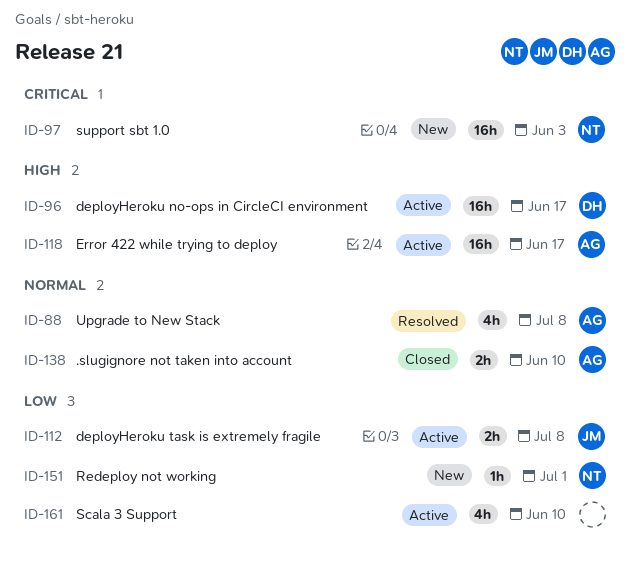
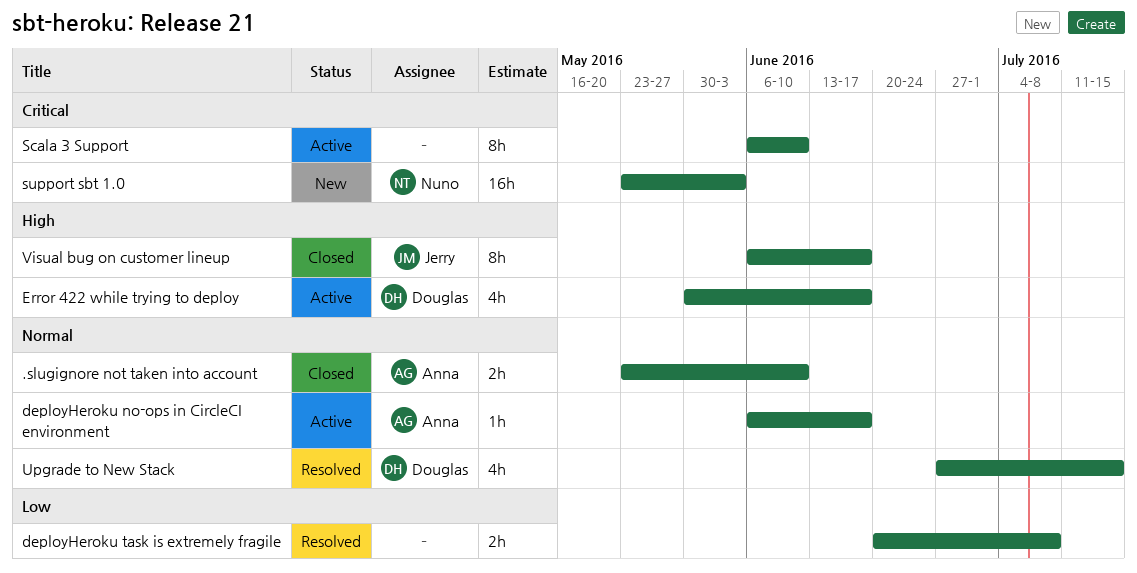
deployHeroku no-ops in CircleCI environment, owner: Douglas -> Anna
deployHeroku no-ops in CircleCI environment, priority: High -> Normal
deployHeroku no-ops in CircleCI environment, estimate: 16h -> 1h
deployHeroku task is extremely fragile, status: Active -> Resolved
deployHeroku task is extremely fragile, owner: Jerry -> none
Error 422 while trying to deploy, owner: Anna -> Douglas
Error 422 while trying to deploy, estimate: 16h -> 4h
Redeploy not working: present -> none
Scala 3 Support, priority: Low -> Critical
Scala 3 Support, estimate: 4h -> 8h
Upgrade to New Stack, owner: Anna -> Douglas
Upgrade to New Stack, due: Jul 8 -> Jul 15
Visual bug on customer lineup: none -> present

